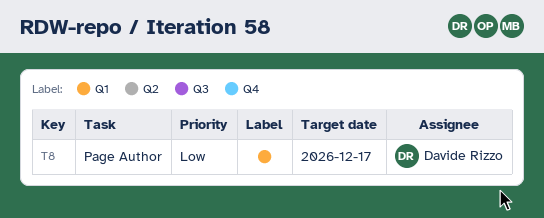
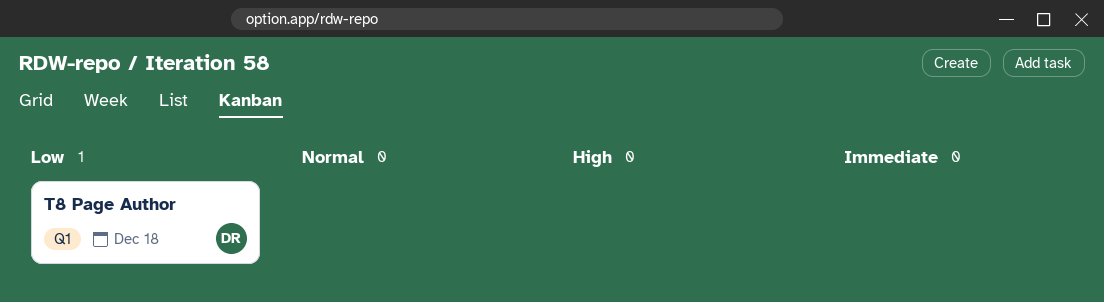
T8, due: Dec 17 -> Dec 18

